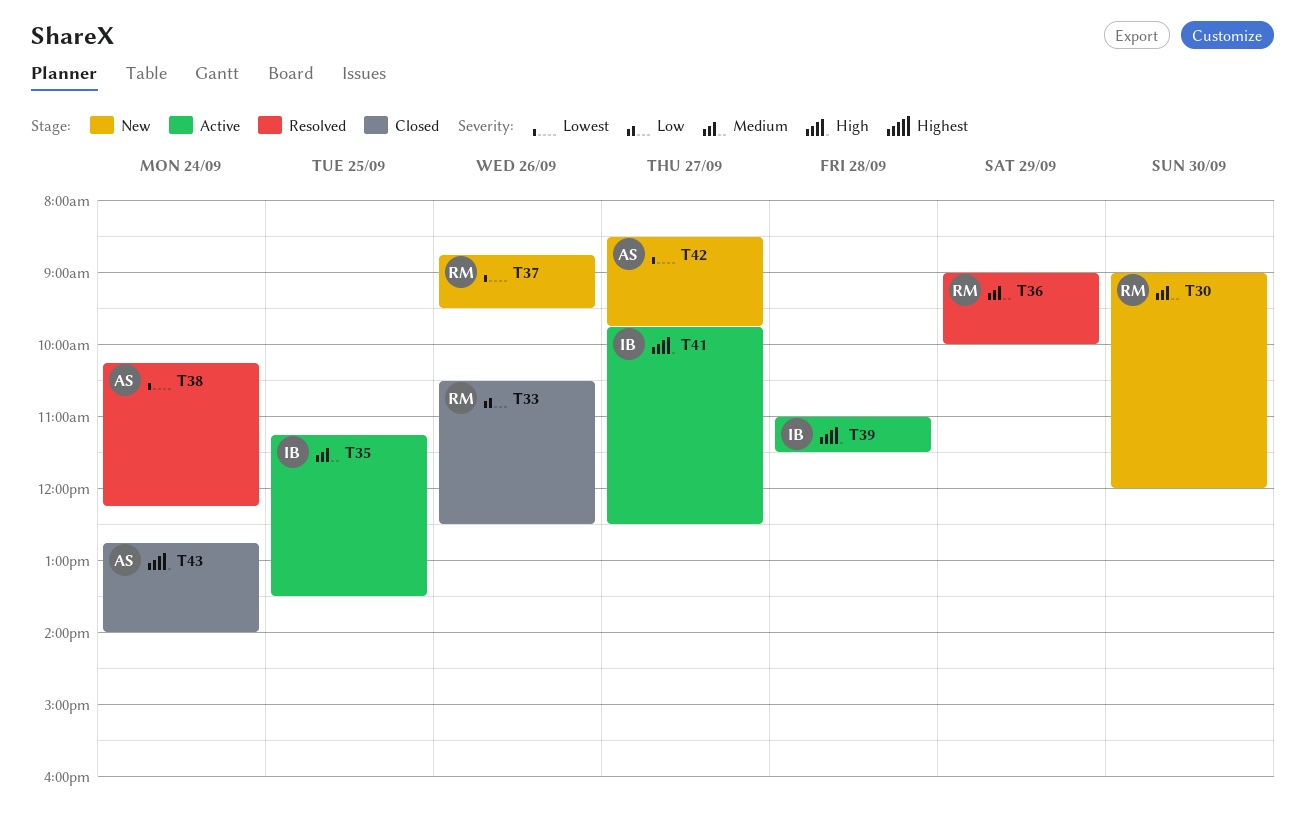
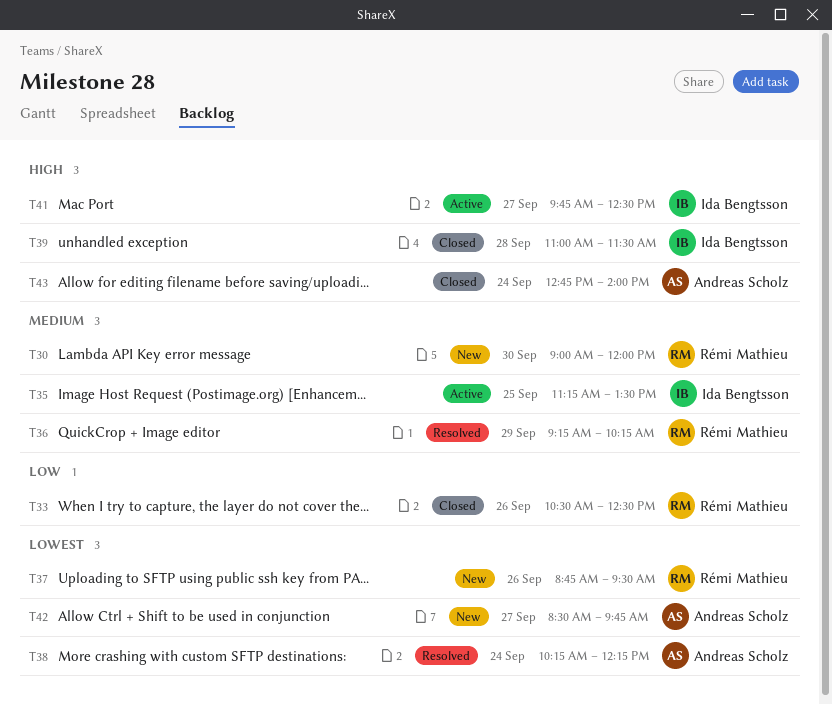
T36, begins: 09:00 -> 09:15
T36, ends: 10:00 -> 10:15
T39, status: Active -> Closed

